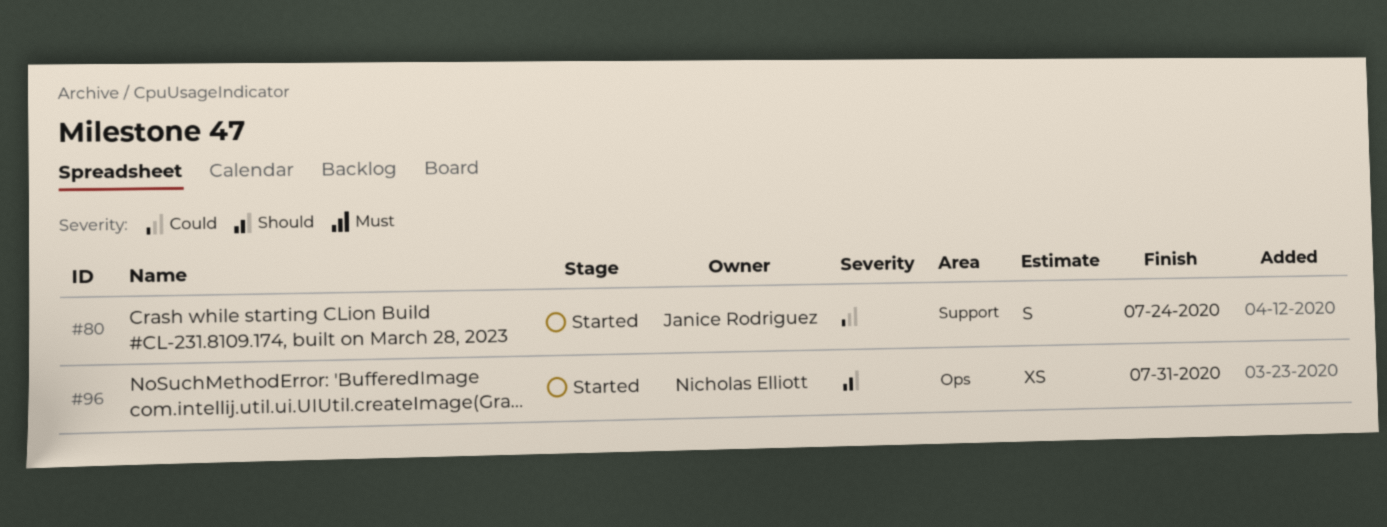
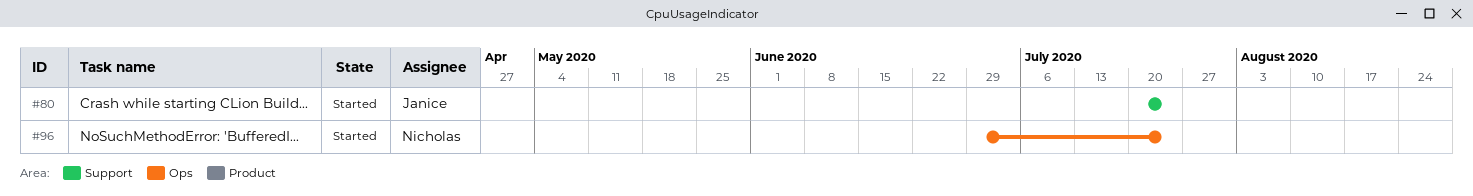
#96, due: Jul 31 -> Jul 24

